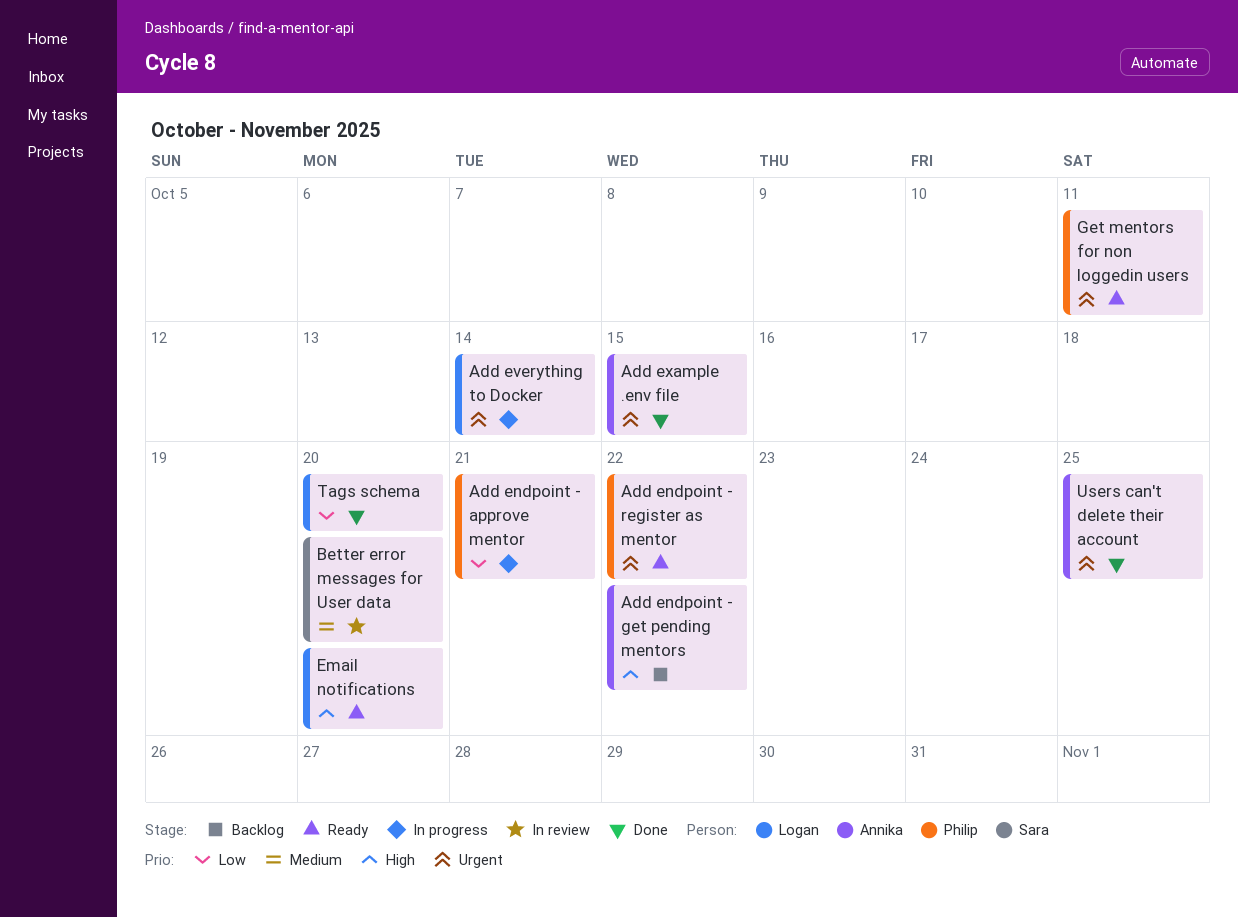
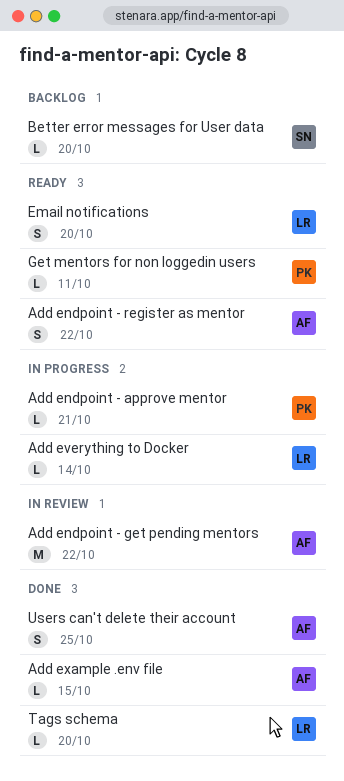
Add endpoint - get pending mentors, status: Backlog -> In review
Add endpoint - register as mentor, owner: Philip -> Annika
Better error messages for User data, status: In review -> Backlog

